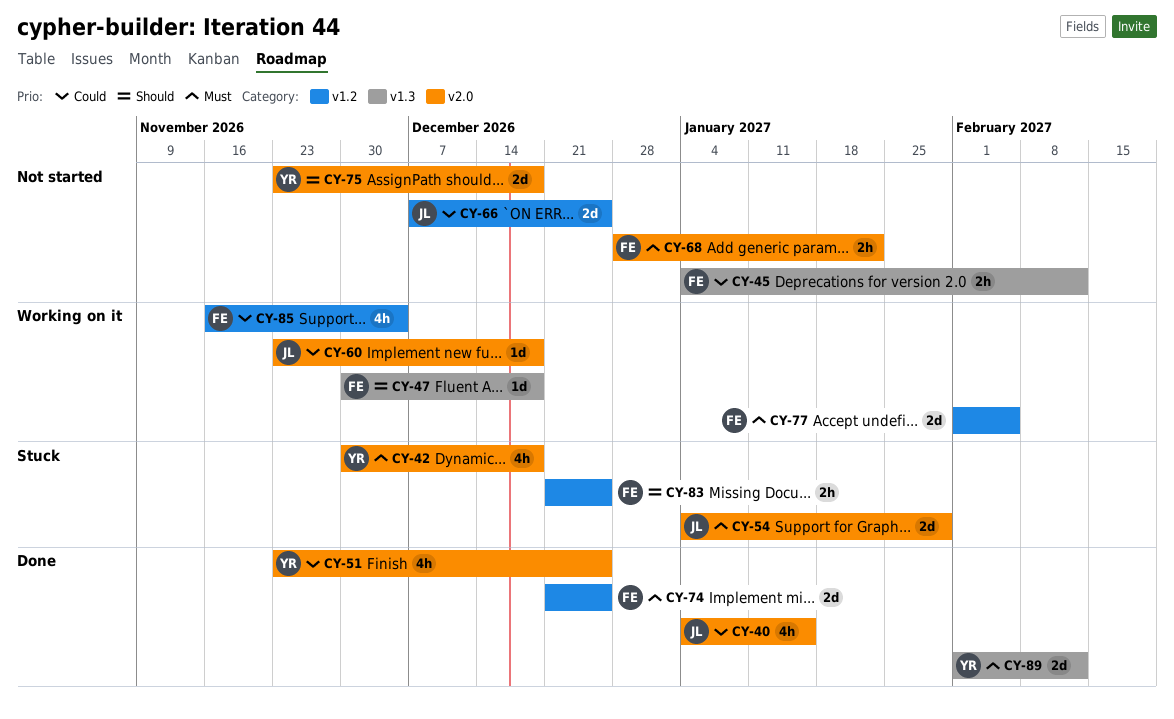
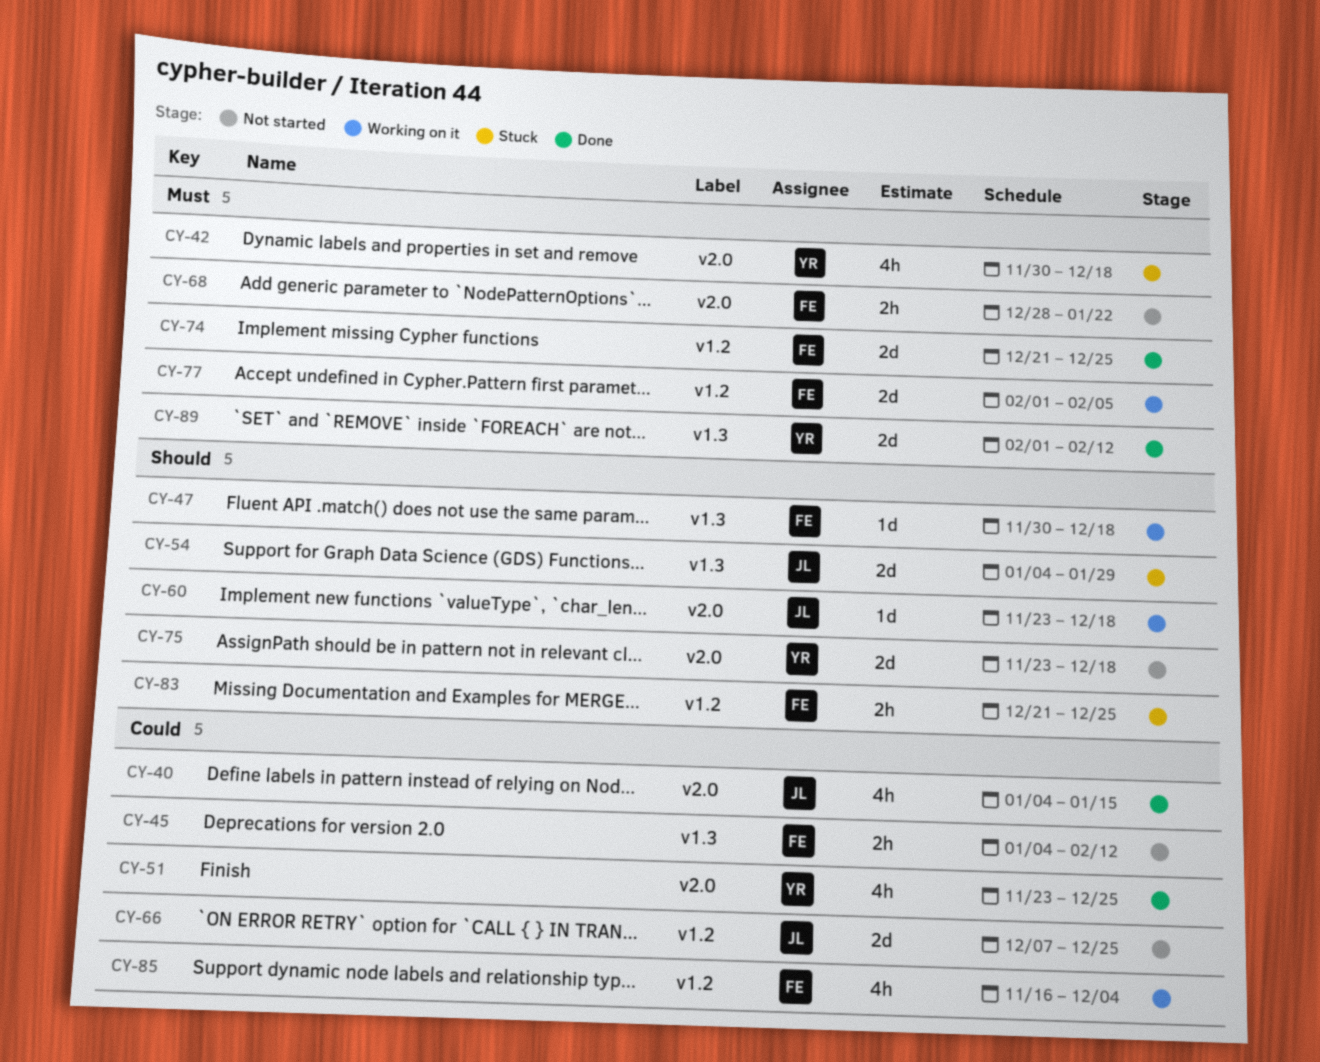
CY-54, priority: Must -> Should
CY-54, label: v2.0 -> v1.3
CY-60, priority: Could -> Should

